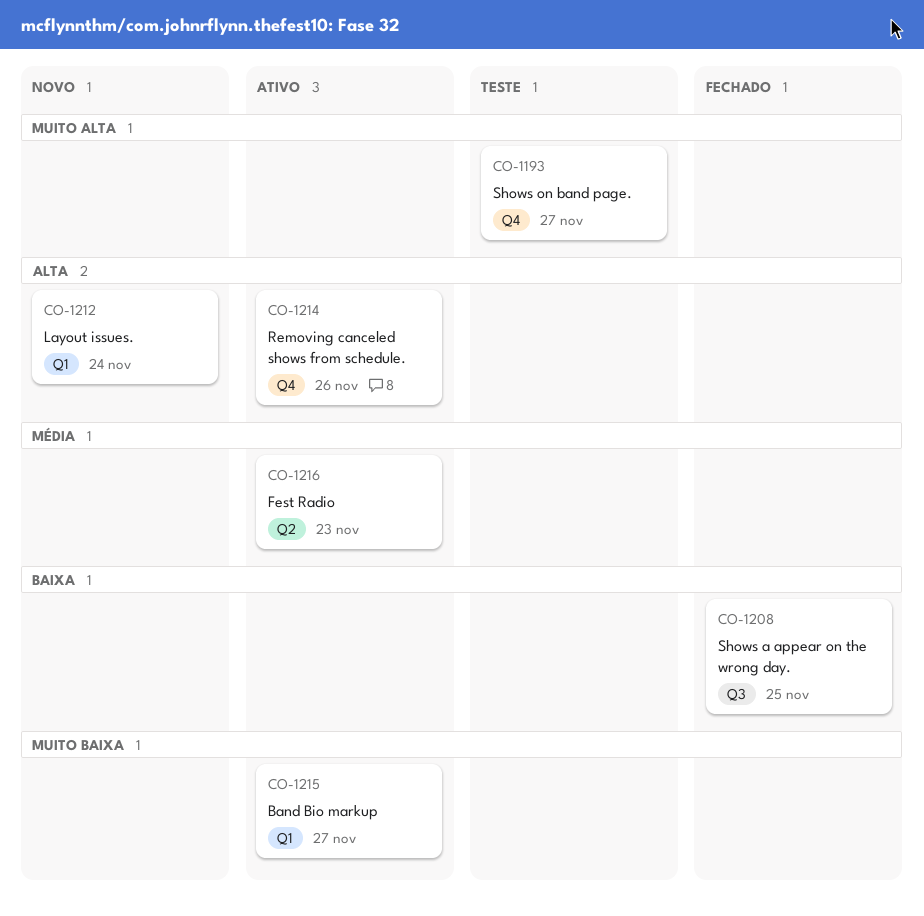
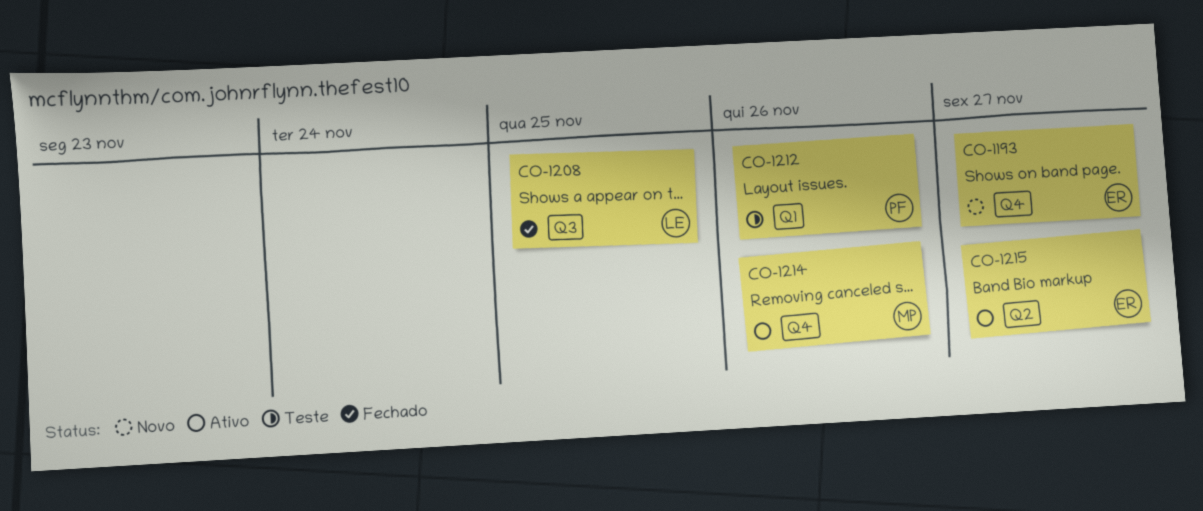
CO-1193, status: Teste -> Novo
CO-1212, status: Novo -> Teste
CO-1212, due: Nov 24 -> Nov 26
CO-1215, label: Q1 -> Q2
CO-1216: present -> none

